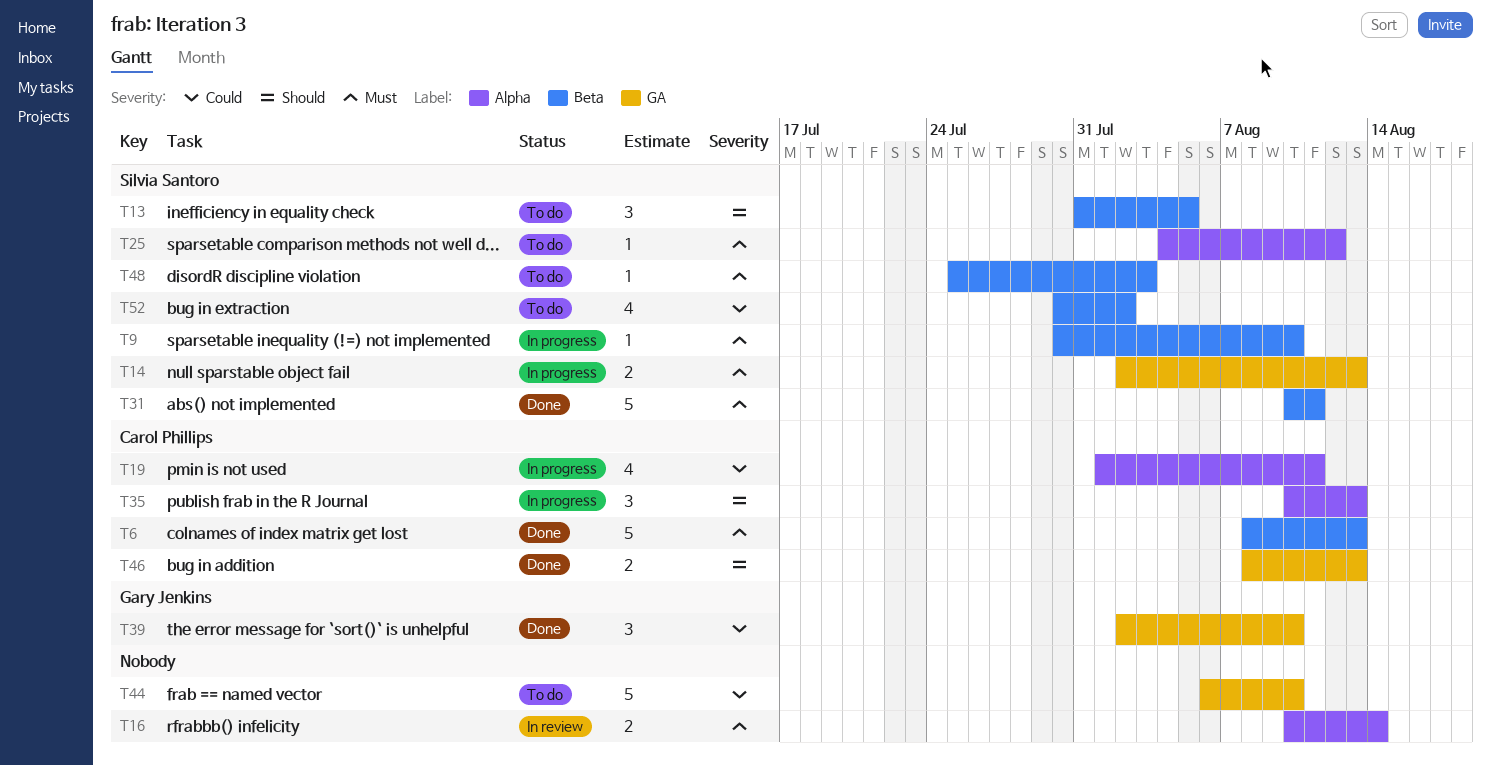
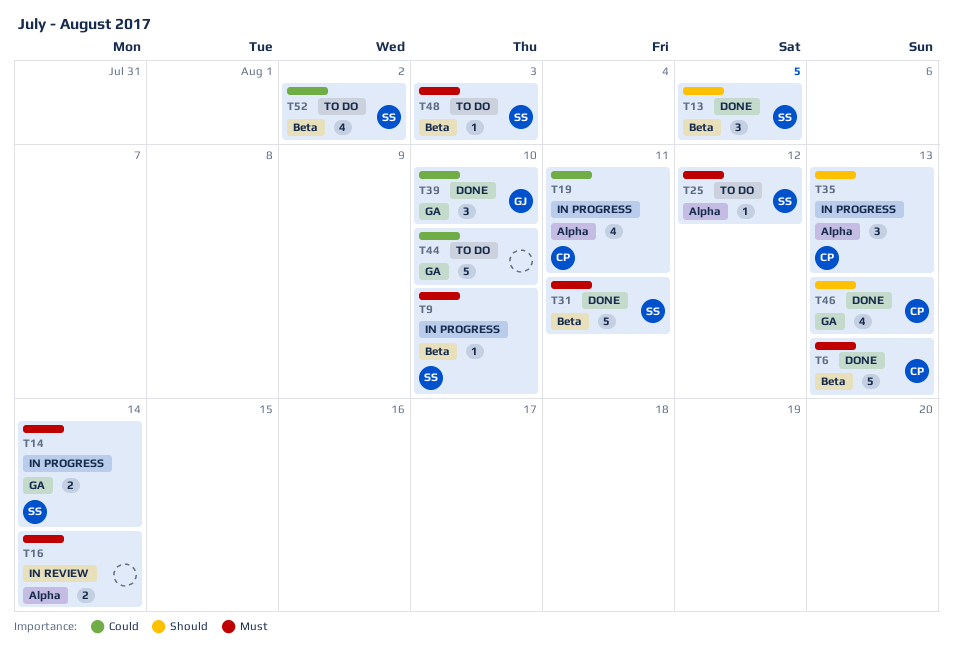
T13, status: To do -> Done
T14, due: Aug 13 -> Aug 14
T46, estimate: 2 -> 4

